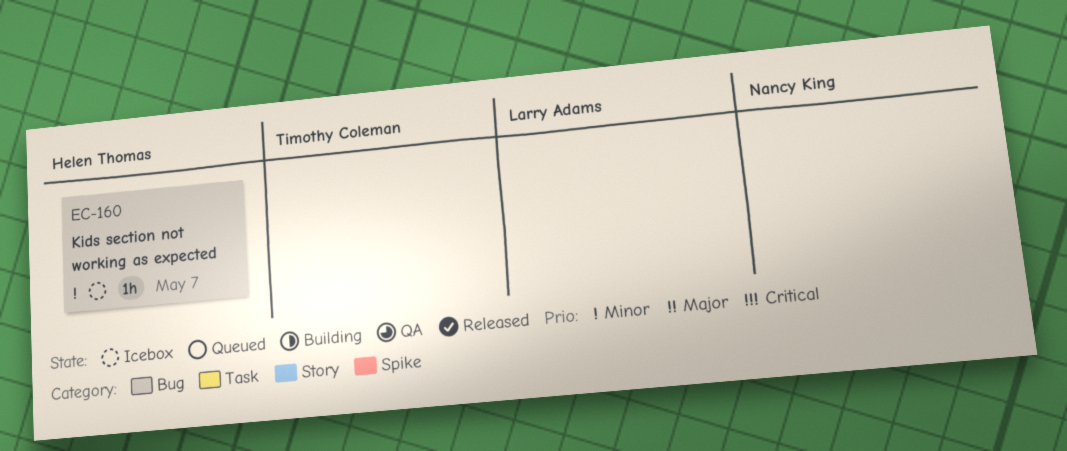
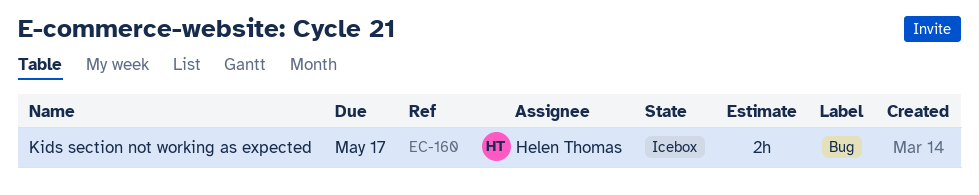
EC-160, estimate: 1h -> 2h
EC-160, due: May 7 -> May 17

